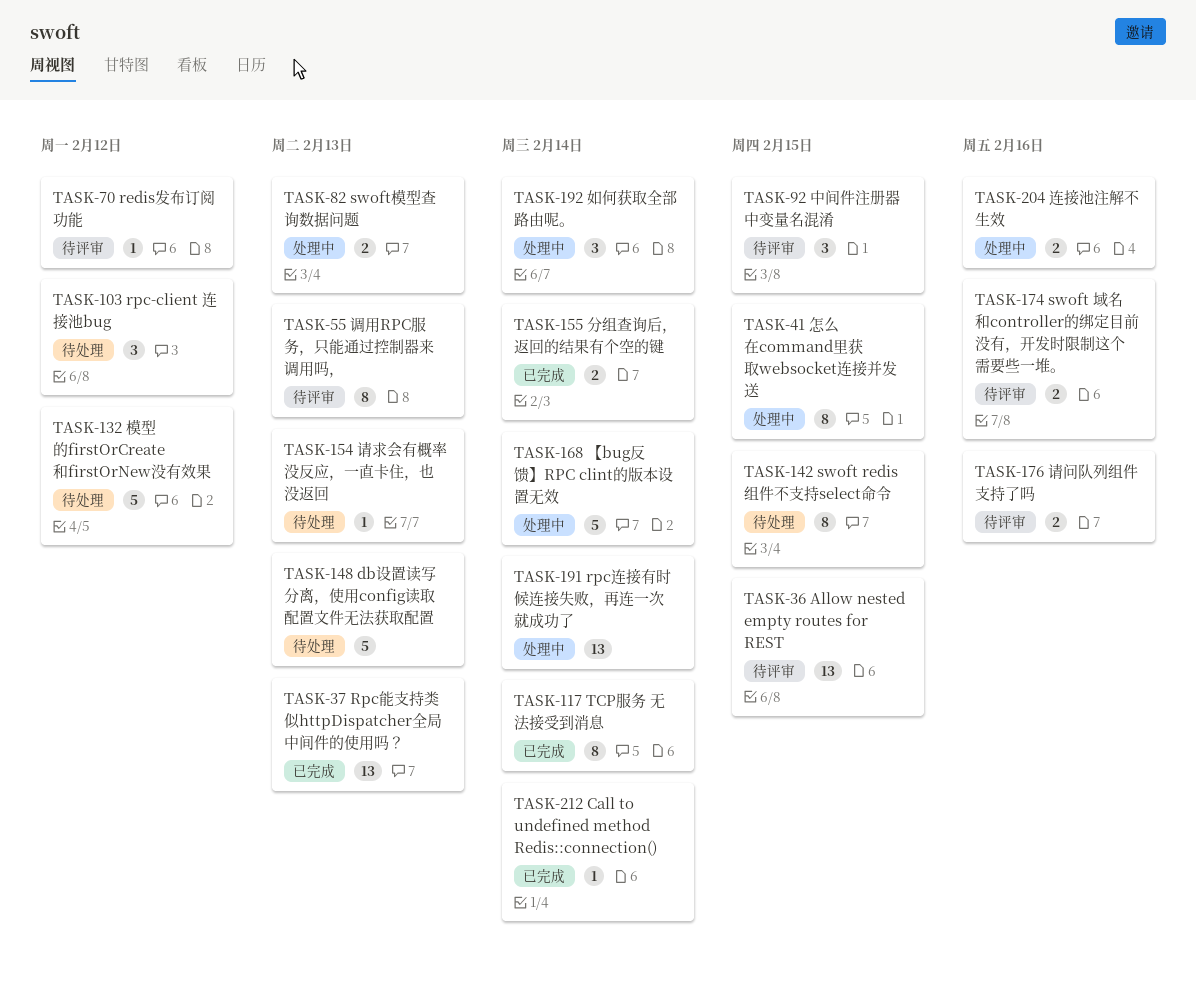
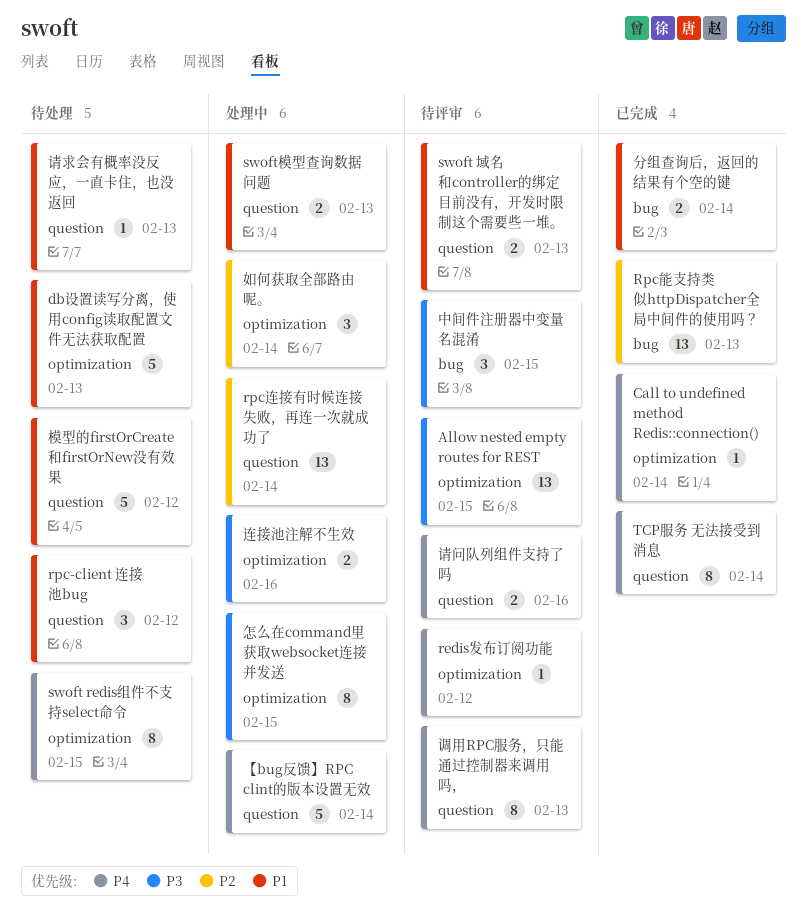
swoft 域名和controller的绑定目前没有，开发时限制这个需要些一堆。, due: Feb 16 -> Feb 13

